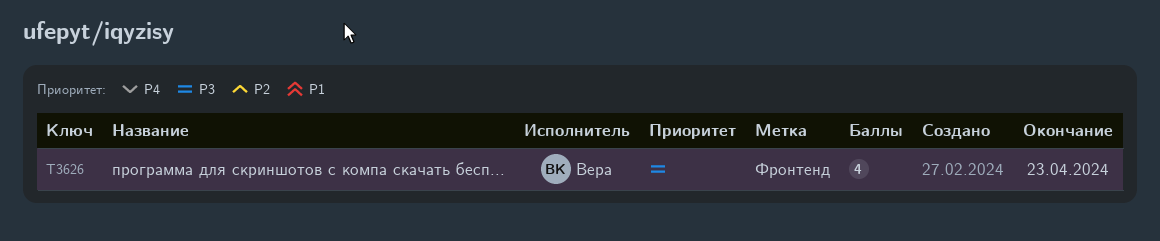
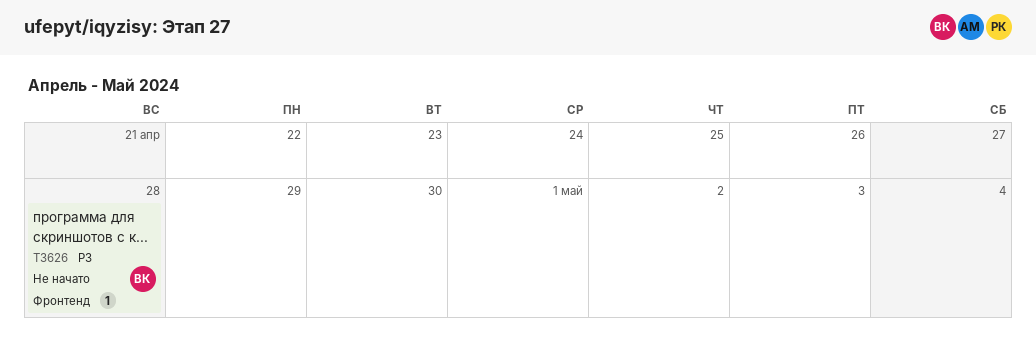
T3626, estimate: 4 -> 1
T3626, due: Apr 23 -> Apr 28

